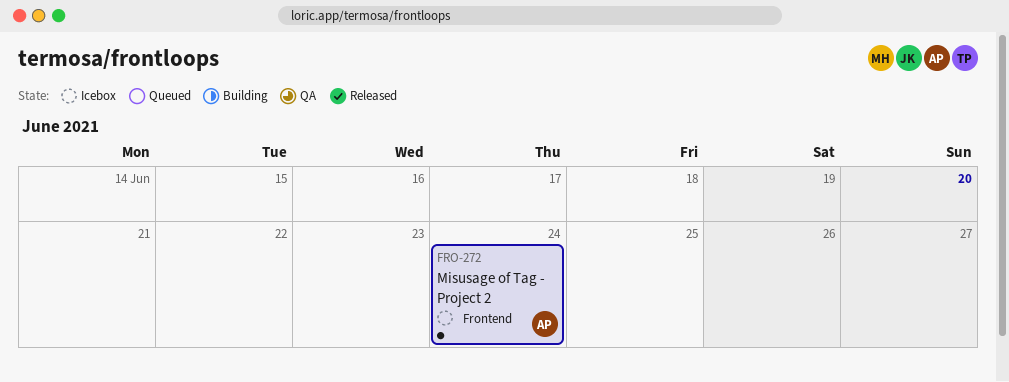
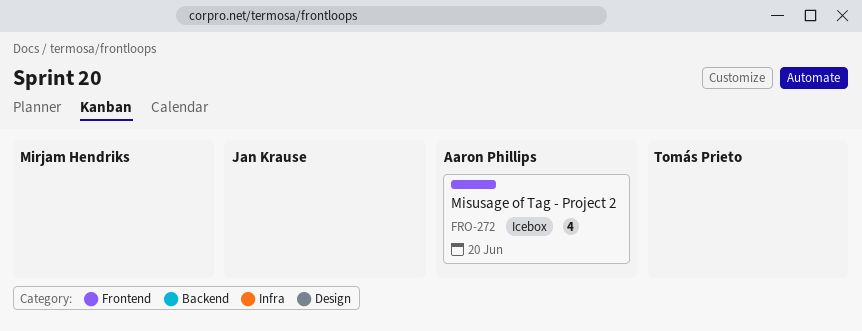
FRO-272, estimate: 1 -> 4
FRO-272, due: Jun 24 -> Jun 20

